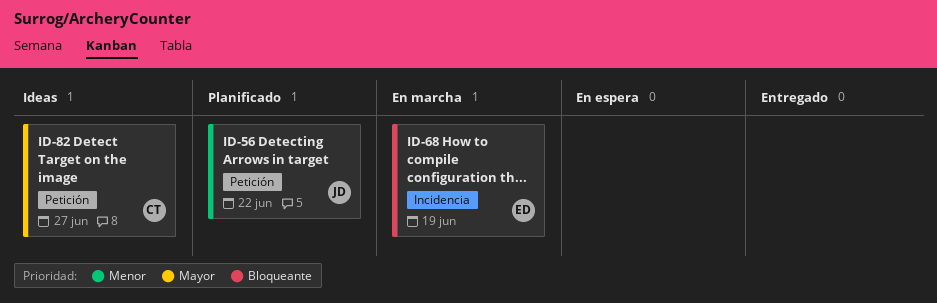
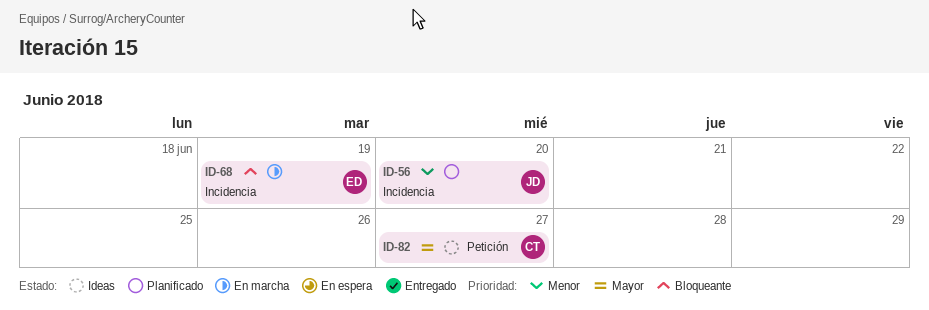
ID-56, label: Petición -> Incidencia
ID-56, due: Jun 22 -> Jun 20

